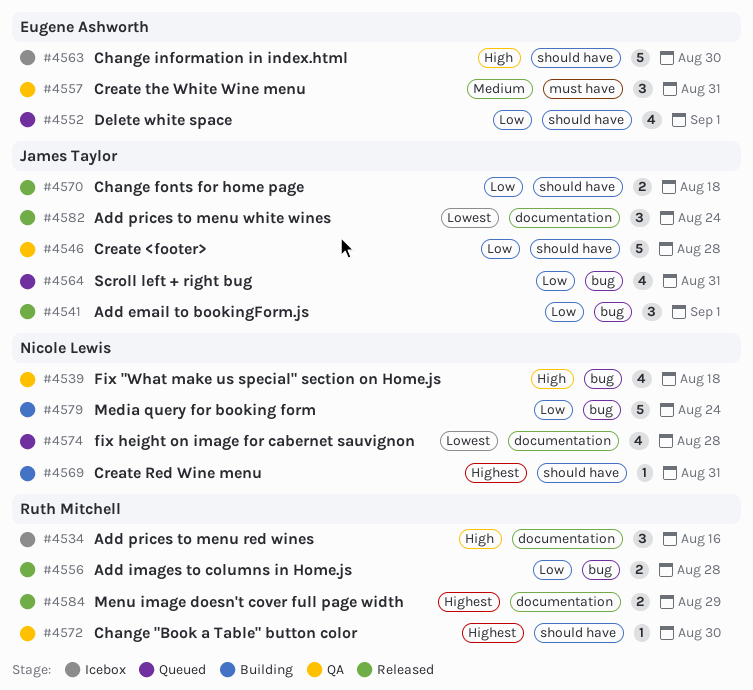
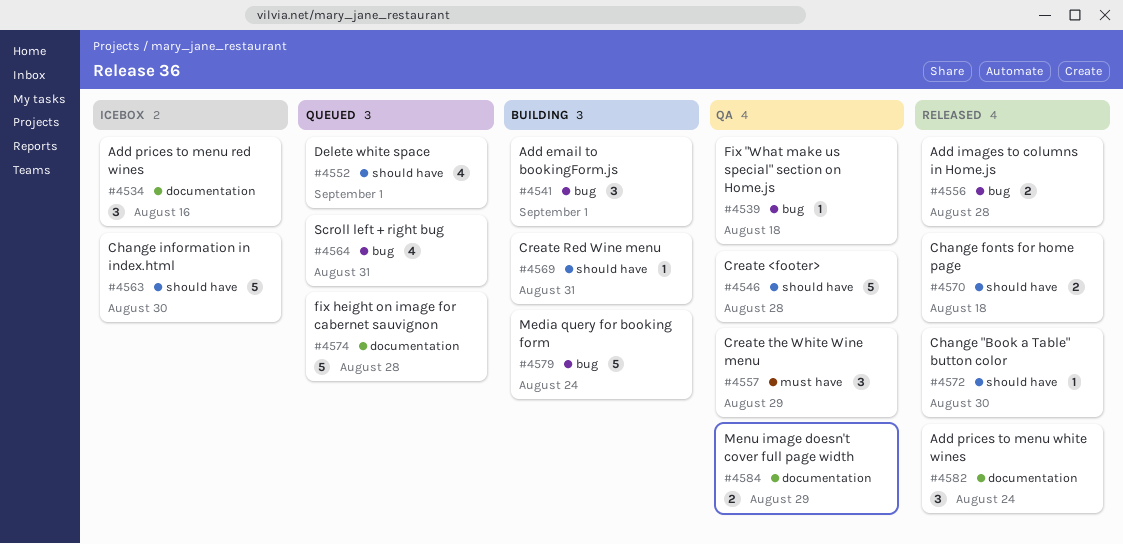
#4539, estimate: 4 -> 1
#4541, status: Released -> Building
#4557, due: Aug 31 -> Aug 29
#4572, status: QA -> Released
#4574, estimate: 4 -> 5
#4584, status: Released -> QA

